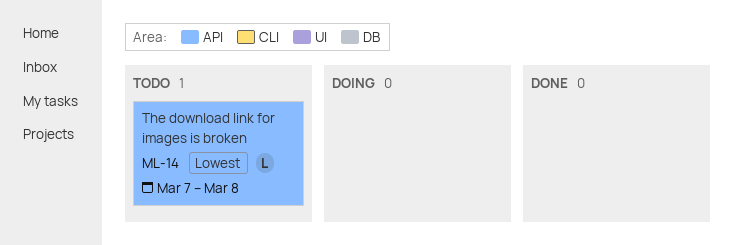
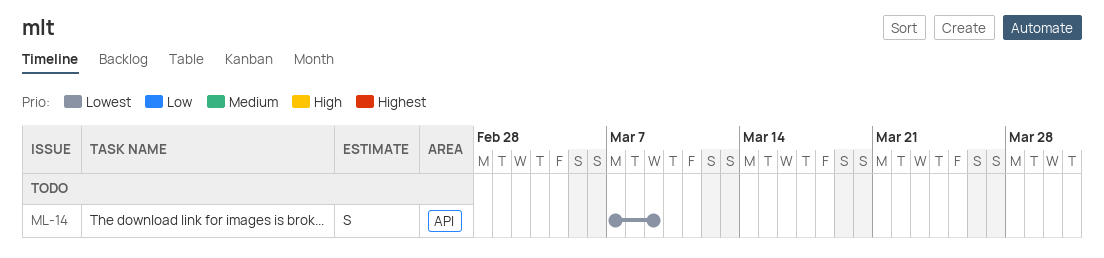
ML-14, estimate: L -> S
ML-14, due: Mar 8 -> Mar 9

